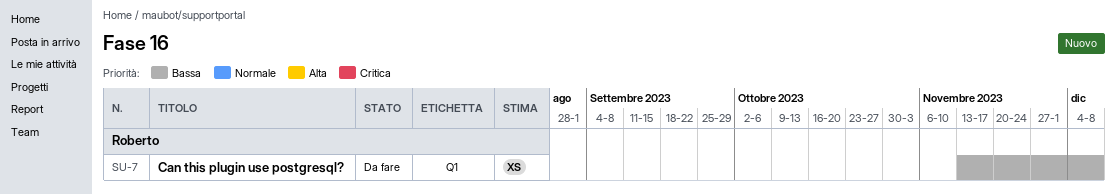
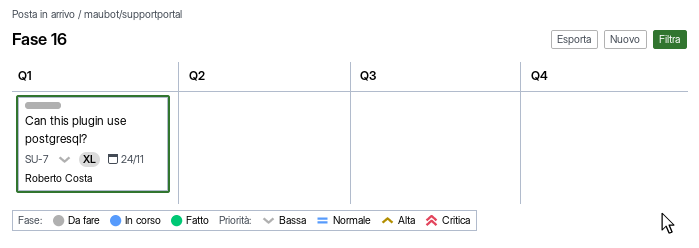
SU-7, estimate: XS -> XL
SU-7, due: Dec 8 -> Nov 24

